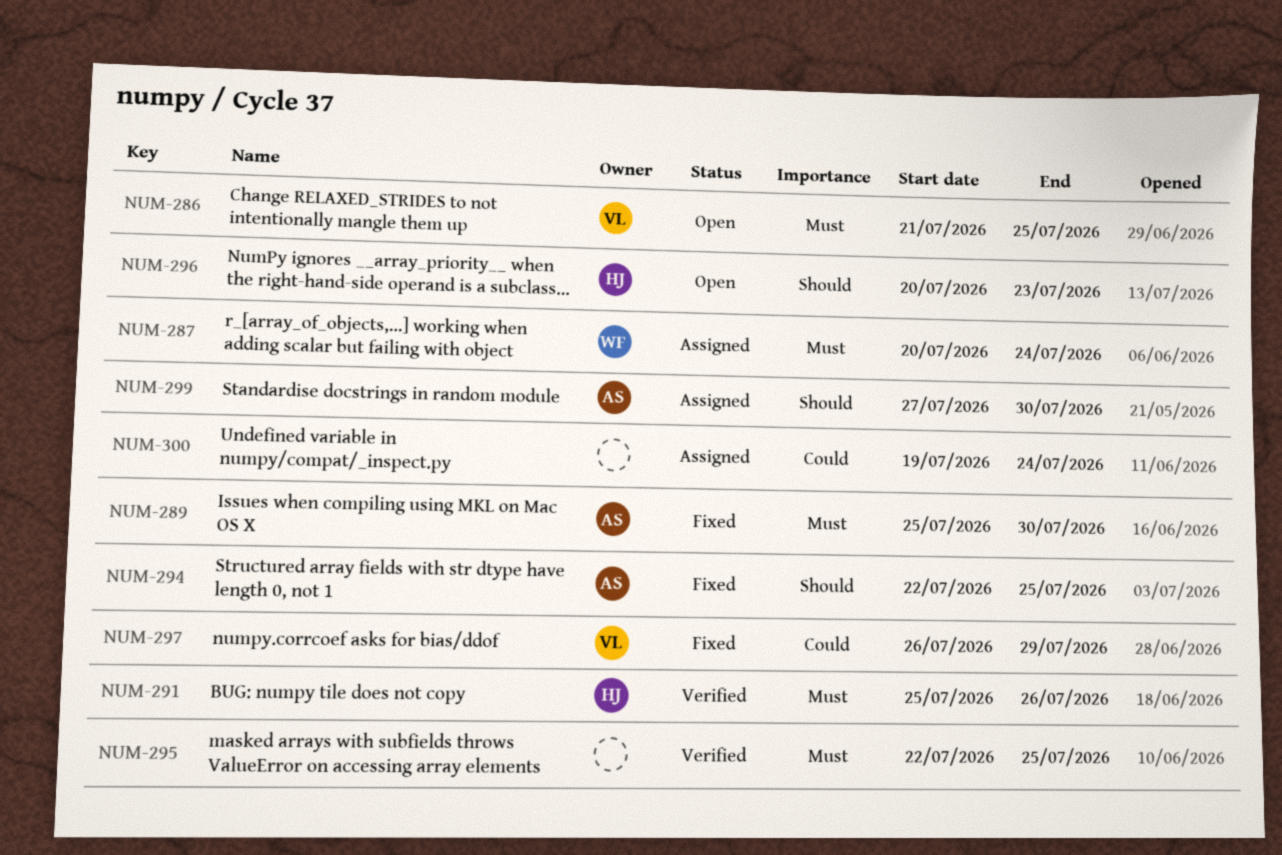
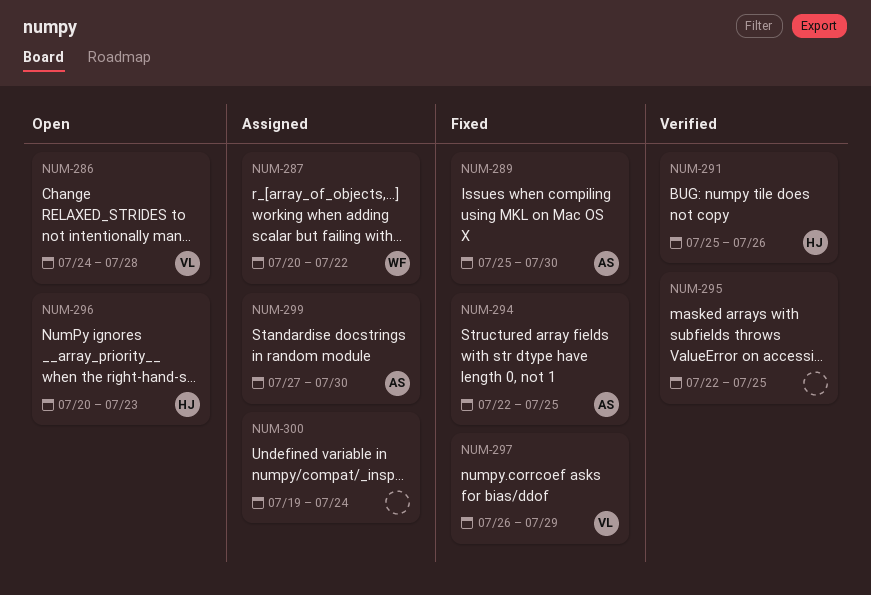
NUM-286, start: Jul 21 -> Jul 24
NUM-286, due: Jul 25 -> Jul 28
NUM-287, due: Jul 24 -> Jul 22

